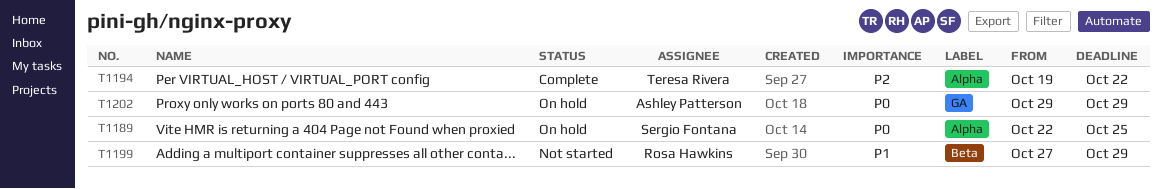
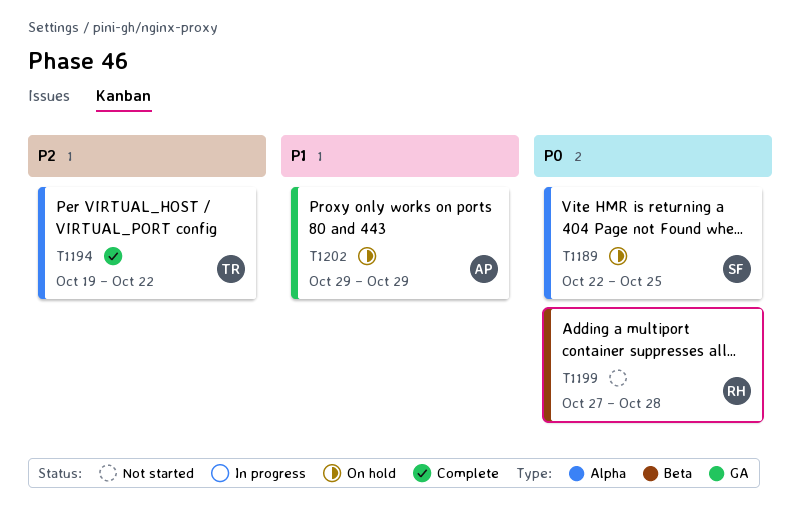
T1199, priority: P1 -> P0
T1199, due: Oct 29 -> Oct 28
T1202, priority: P0 -> P1

